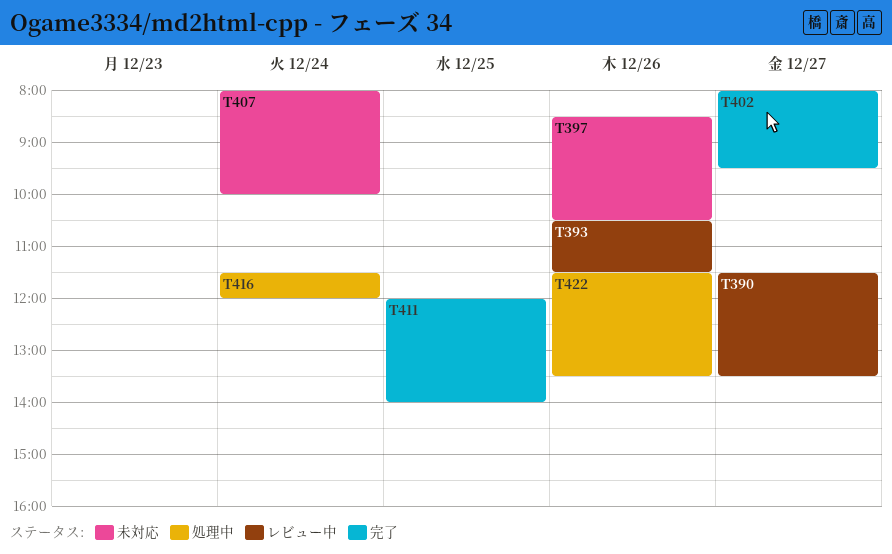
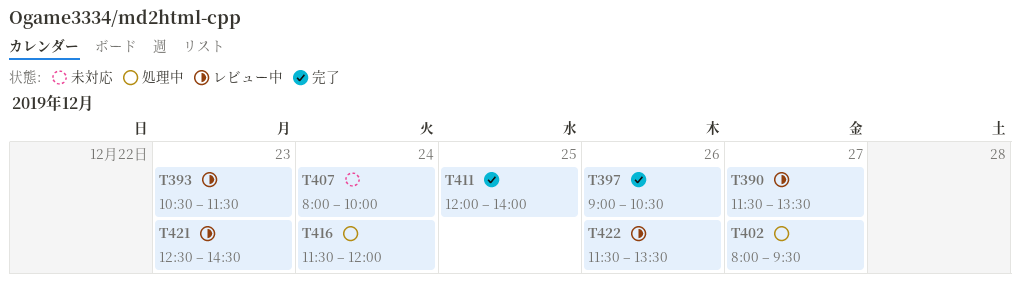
T393, day: Dec 26 -> Dec 23
T397, status: 未対応 -> 完了
T397, begins: 08:30 -> 09:00
T402, status: 完了 -> 処理中
T421: none -> present
T422, status: 処理中 -> レビュー中

